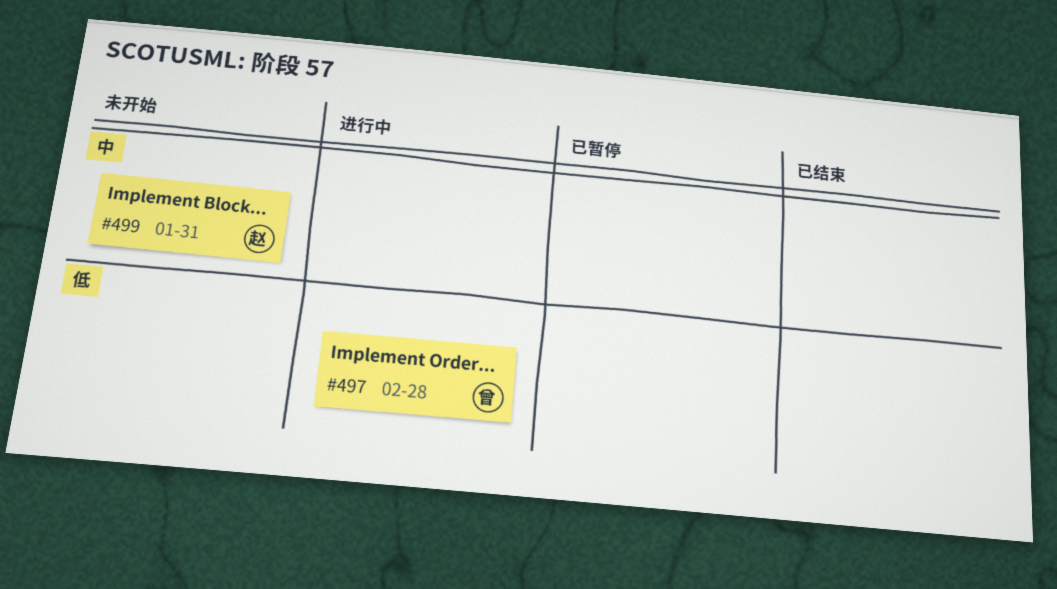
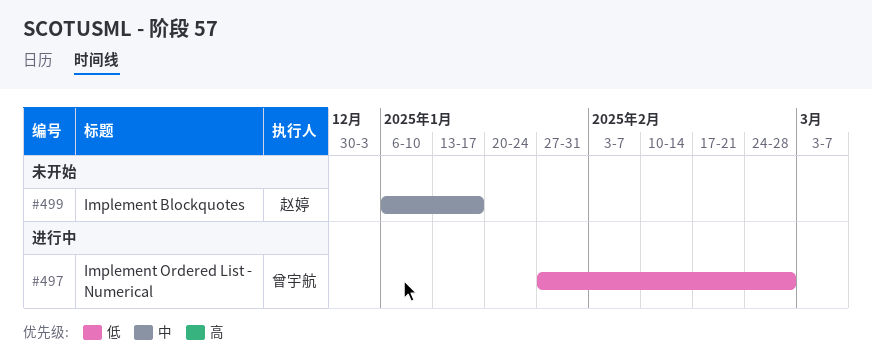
#499, due: Jan 31 -> Jan 17

